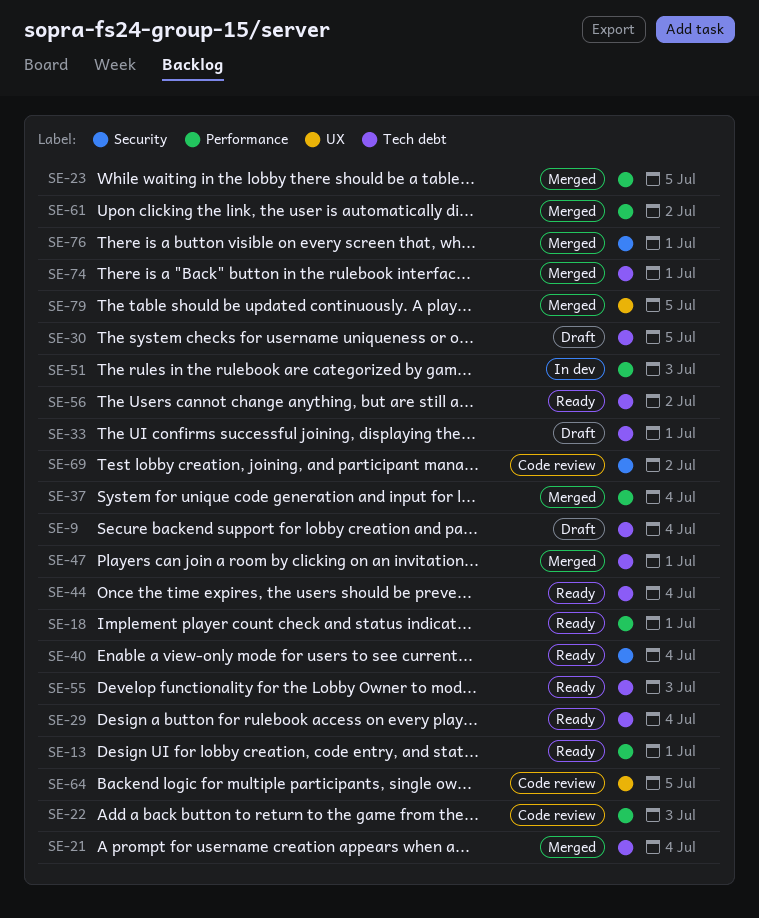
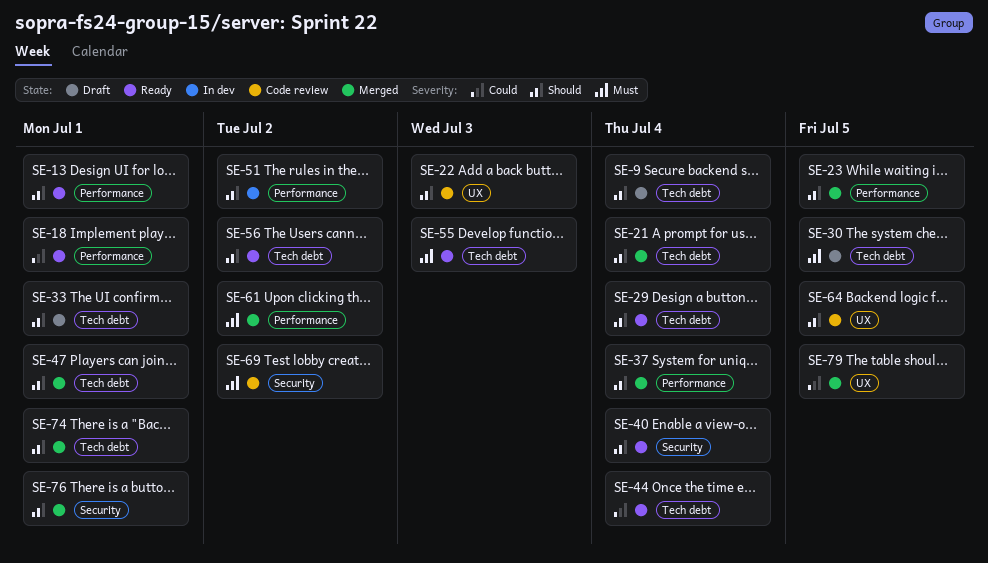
SE-22, label: Performance -> UX
SE-51, due: Jul 3 -> Jul 2

